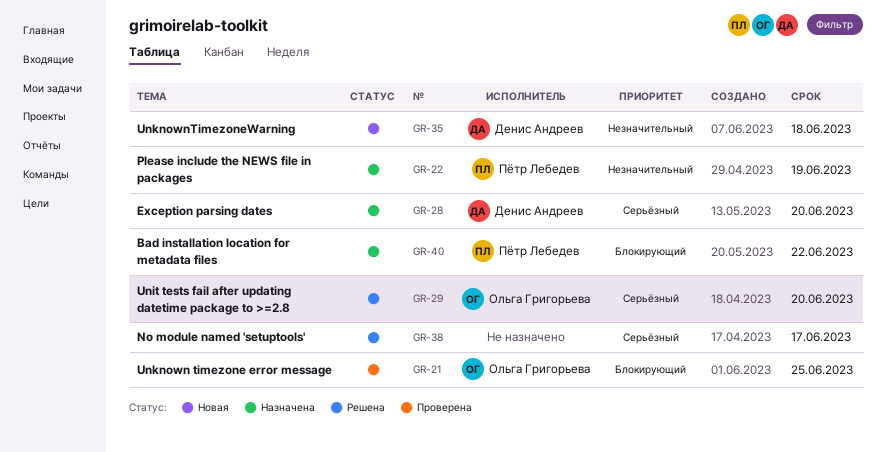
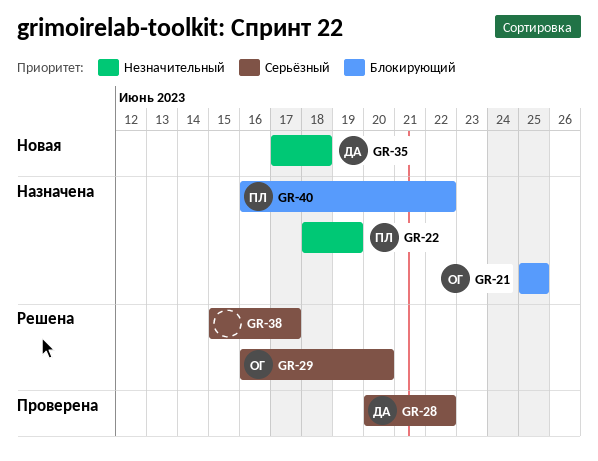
GR-21, status: Проверена -> Назначена
GR-28, status: Назначена -> Проверена
GR-28, due: Jun 20 -> Jun 22

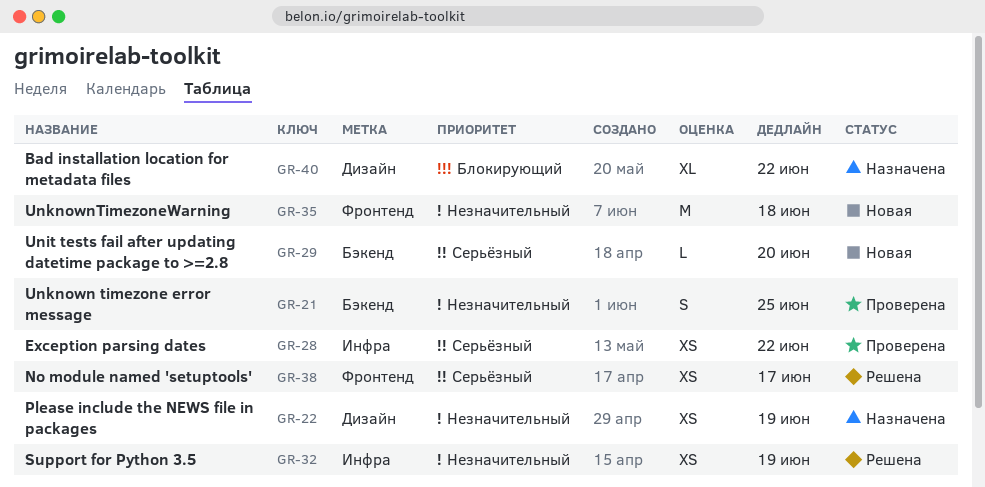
GR-21, status: Назначена -> Проверена
GR-21, priority: Блокирующий -> Незначительный
GR-29, status: Решена -> Новая
GR-32: none -> present

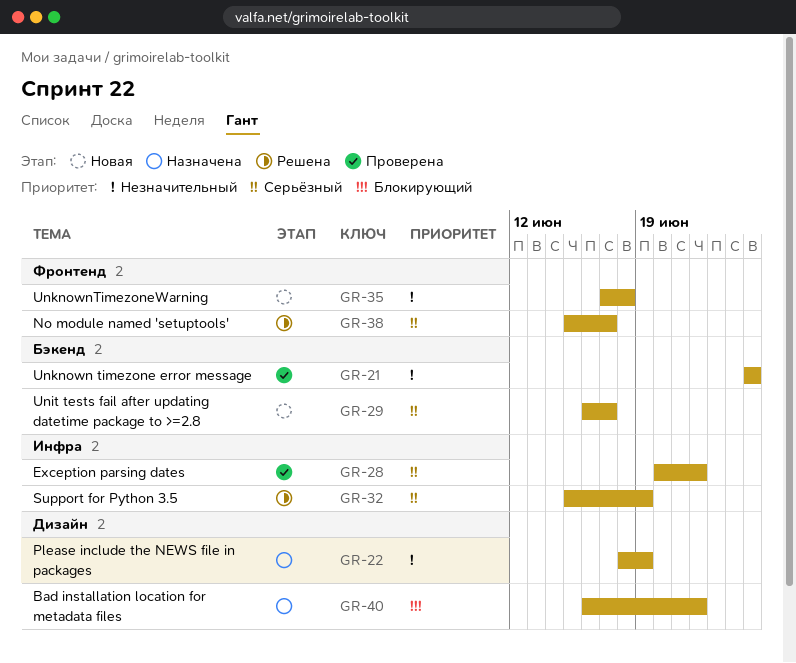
GR-29, due: Jun 20 -> Jun 17
GR-32, priority: Незначительный -> Серьёзный

